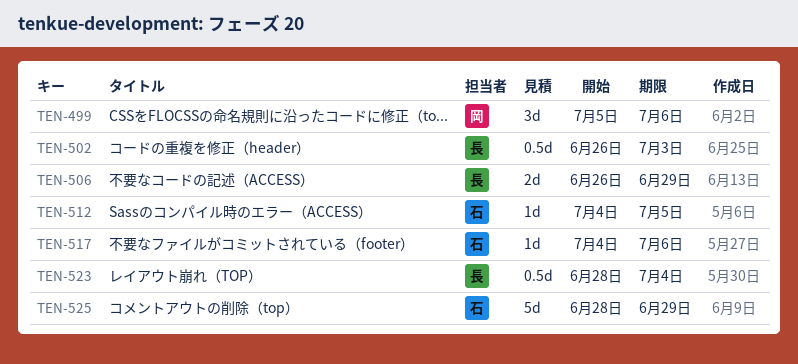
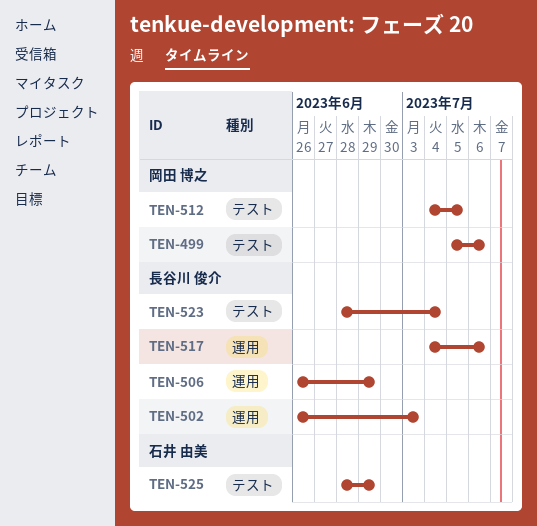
TEN-512, owner: 石井 由美 -> 岡田 博之
TEN-517, owner: 石井 由美 -> 長谷川 俊介

